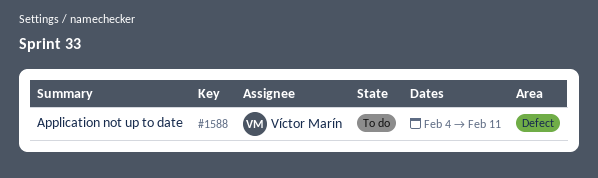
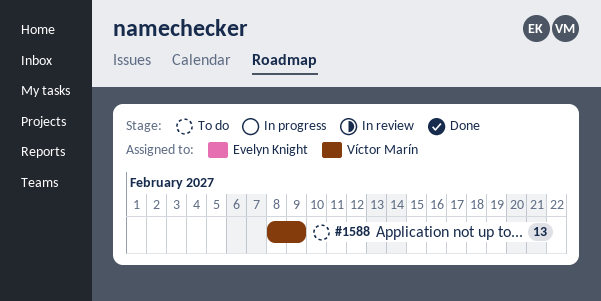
#1588, start: Feb 4 -> Feb 8
#1588, due: Feb 11 -> Feb 9

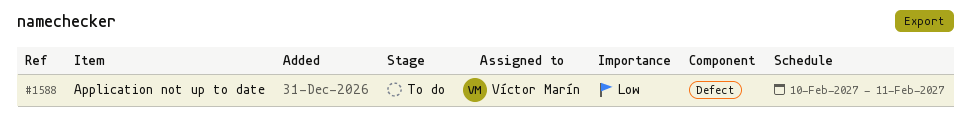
#1588, start: Feb 8 -> Feb 10
#1588, due: Feb 9 -> Feb 11

